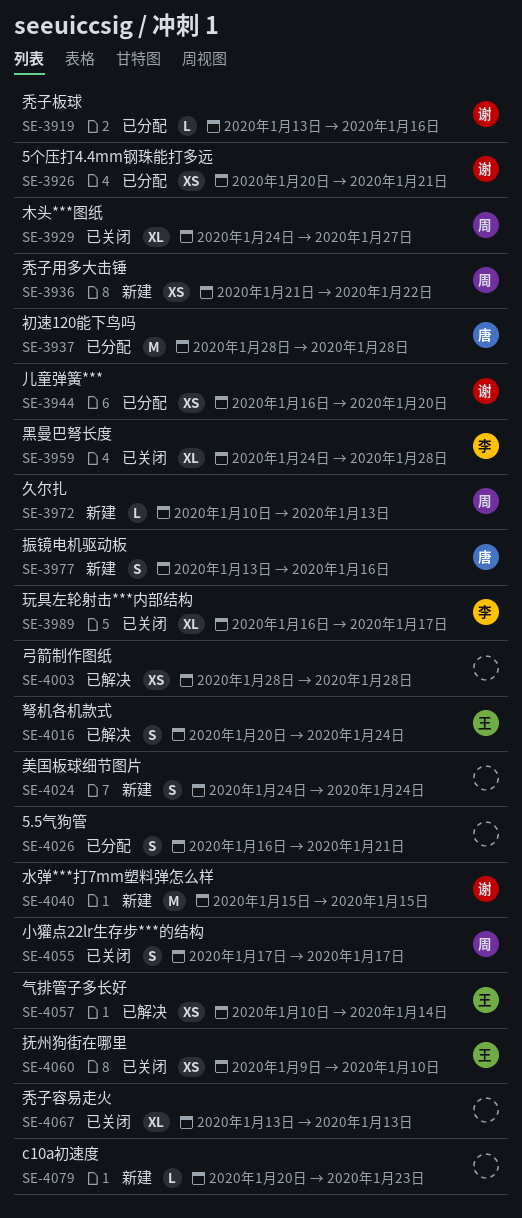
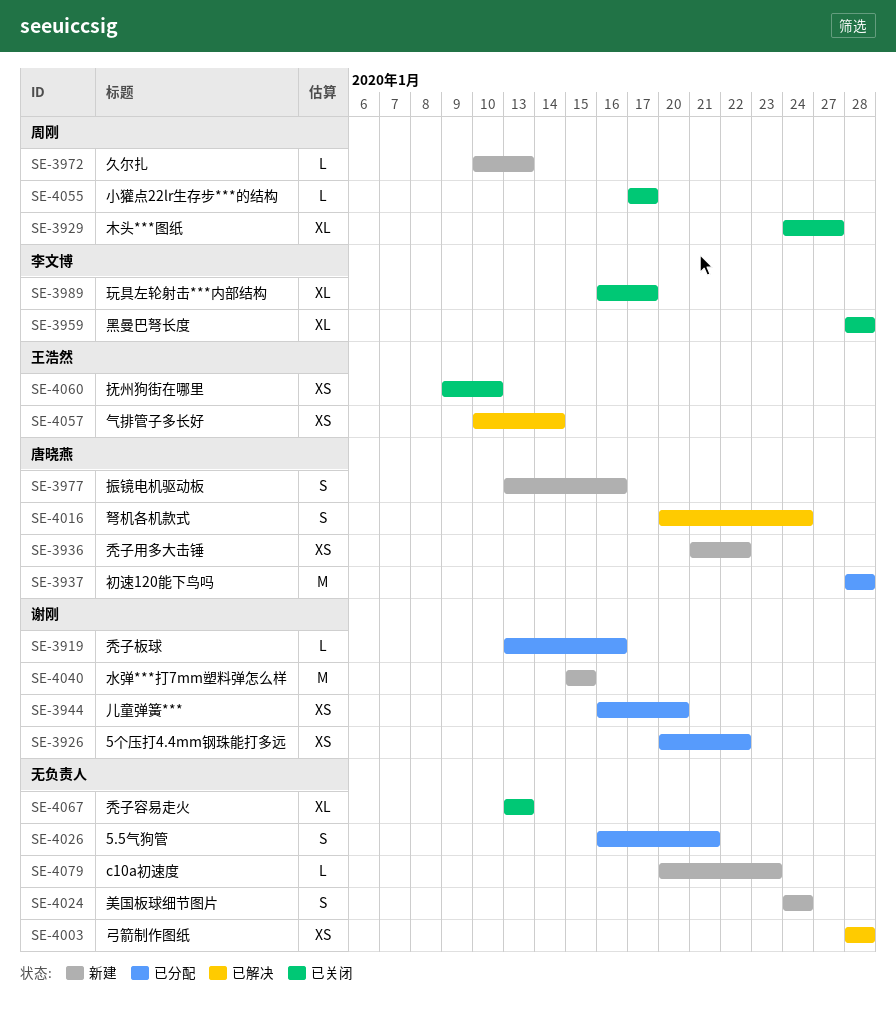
SE-3926, due: Jan 21 -> Jan 22
SE-3936, owner: 周刚 -> 唐晓燕
SE-3959, start: Jan 24 -> Jan 28
SE-4016, owner: 王浩然 -> 唐晓燕
SE-4055, estimate: S -> L

